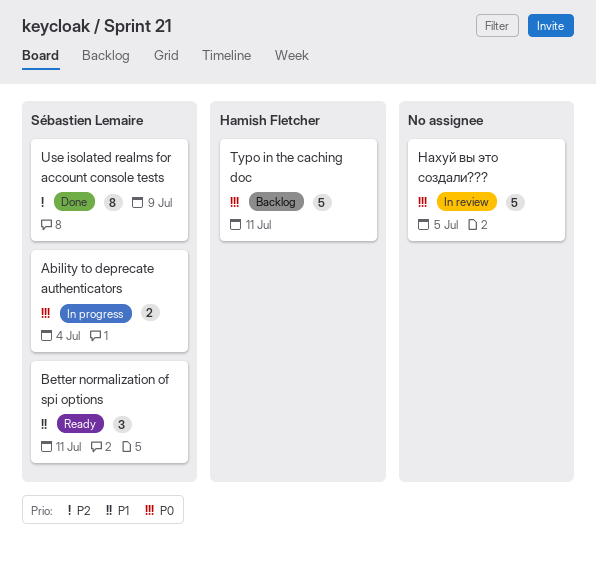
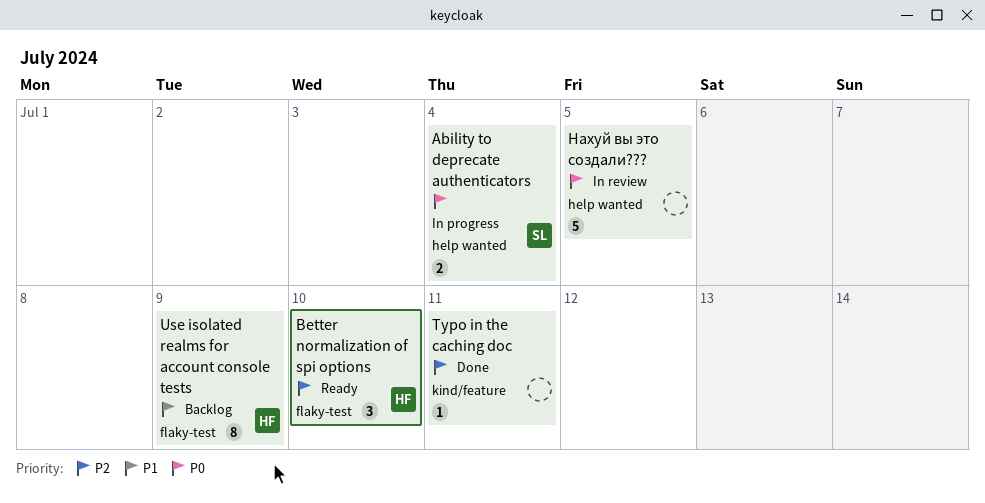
Better normalization of spi options, owner: Sébastien Lemaire -> Hamish Fletcher
Better normalization of spi options, priority: P1 -> P2
Better normalization of spi options, due: Jul 11 -> Jul 10
Typo in the caching doc, status: Backlog -> Done
Typo in the caching doc, owner: Hamish Fletcher -> none
Typo in the caching doc, priority: P0 -> P2
Typo in the caching doc, estimate: 5 -> 1
Use isolated realms for account console tests, status: Done -> Backlog
Use isolated realms for account console tests, owner: Sébastien Lemaire -> Hamish Fletcher
Use isolated realms for account console tests, priority: P2 -> P1

